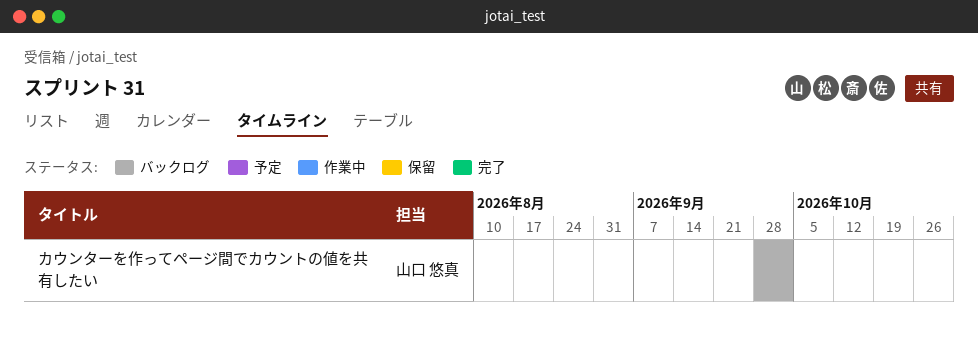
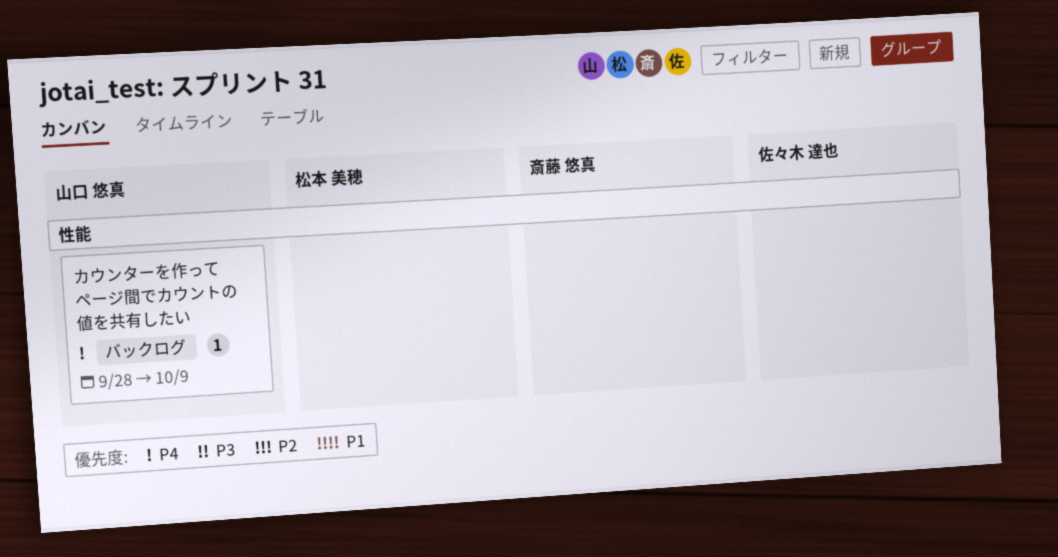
カウンターを作ってページ間でカウントの値を共有したい, due: Oct 2 -> Oct 9

